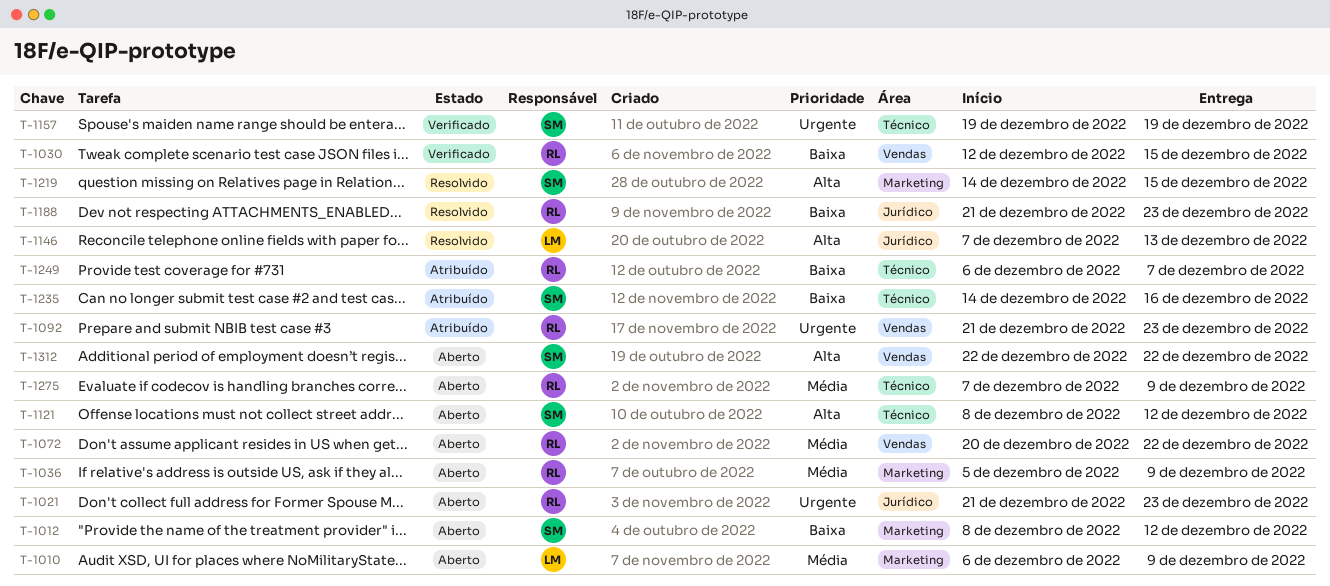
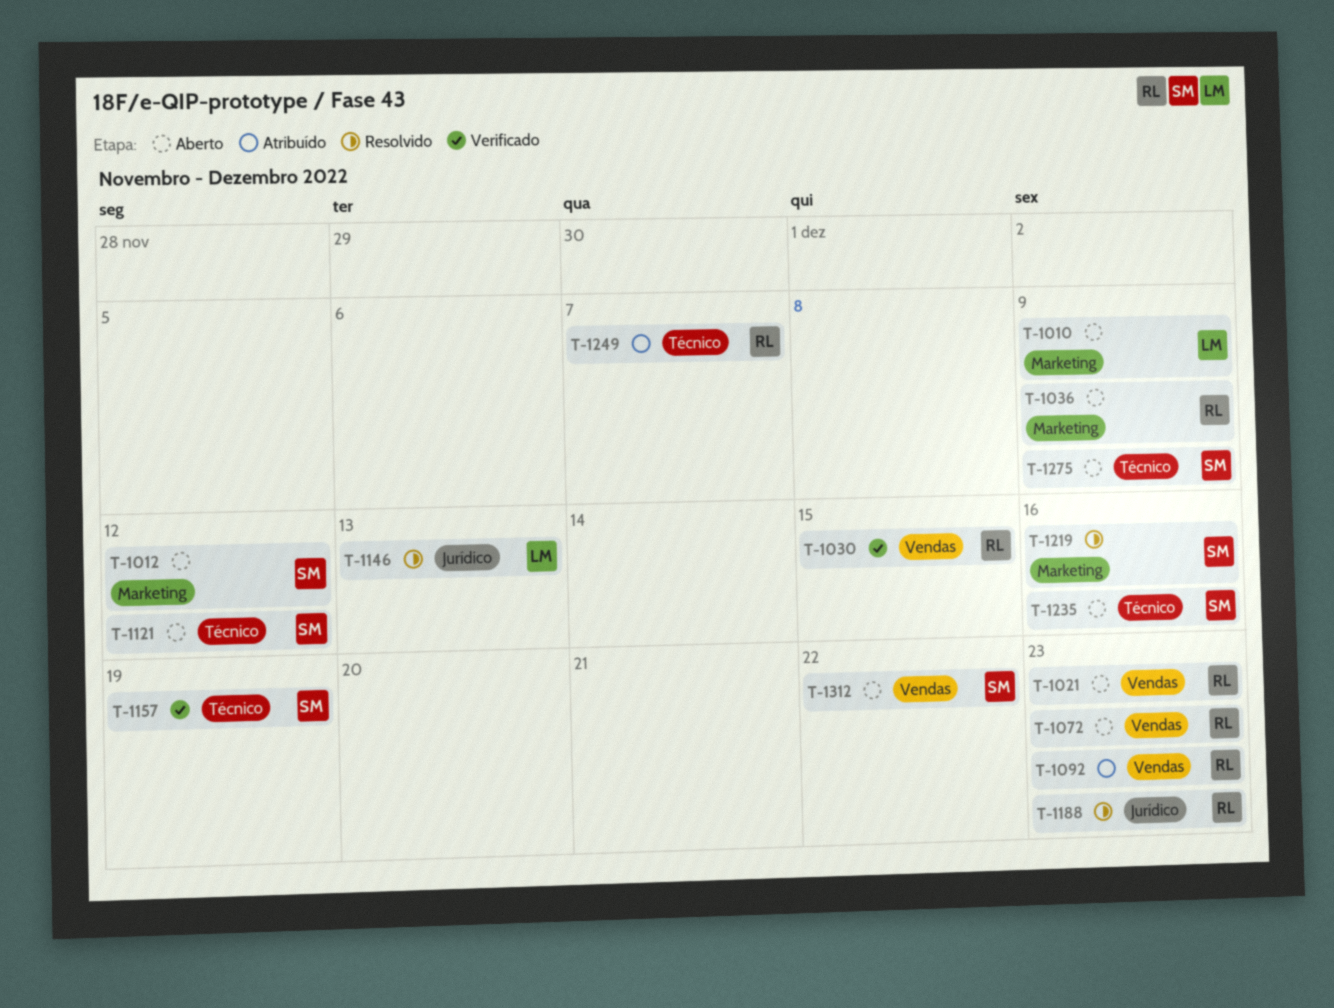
T-1021, label: Jurídico -> Vendas
T-1072, due: Dec 22 -> Dec 23
T-1219, due: Dec 15 -> Dec 16
T-1235, status: Atribuído -> Aberto
T-1275, owner: RL -> SM

